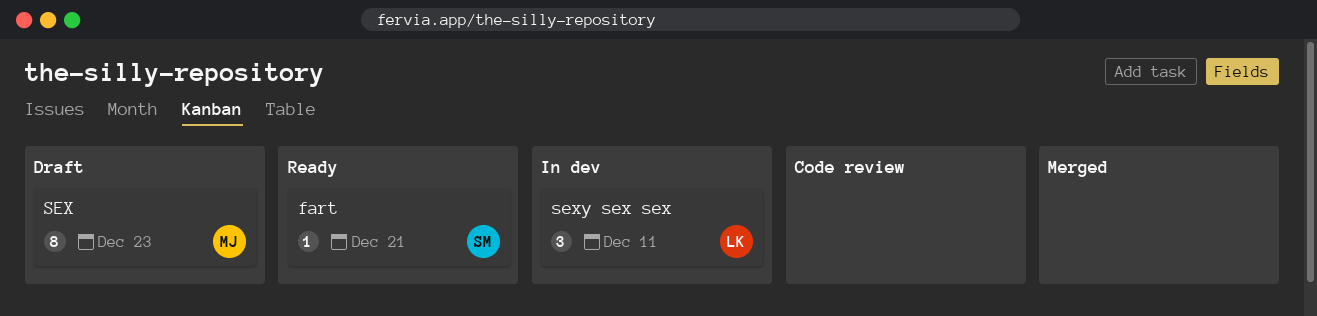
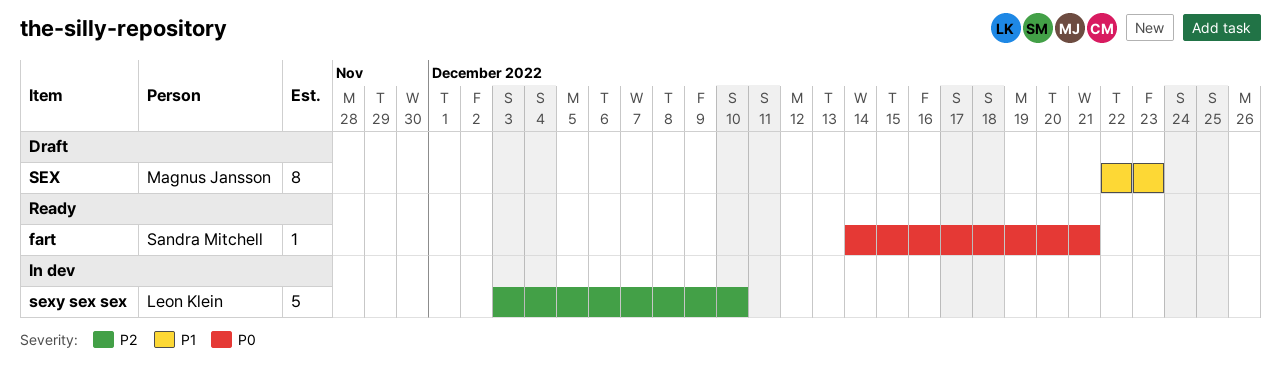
sexy sex sex, estimate: 3 -> 5
sexy sex sex, due: Dec 11 -> Dec 10

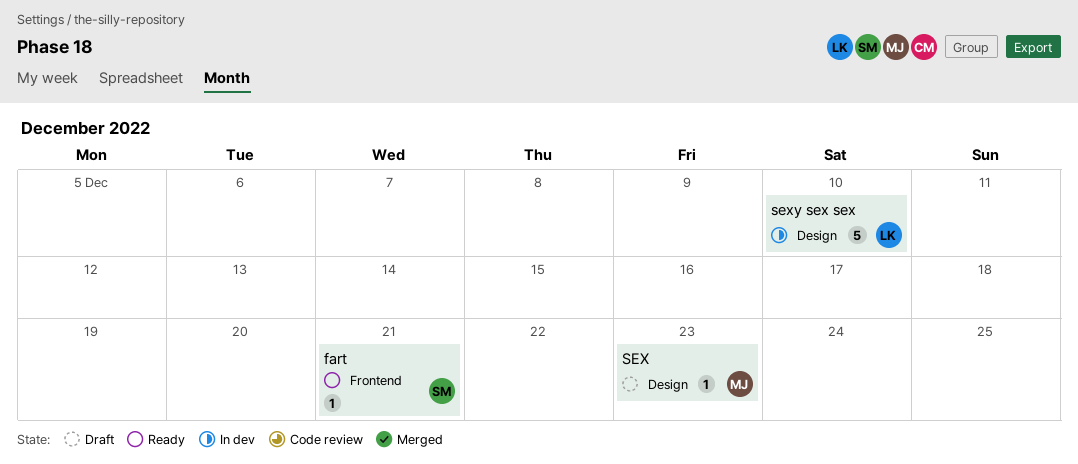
SEX, estimate: 8 -> 1

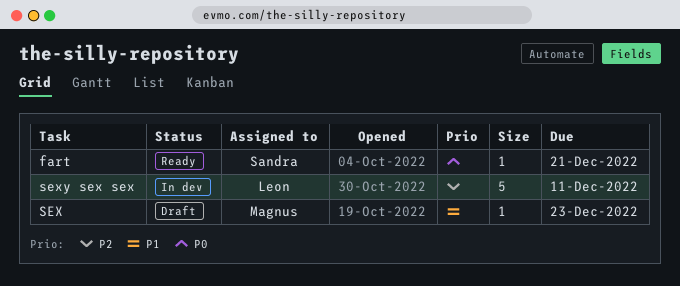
sexy sex sex, due: Dec 10 -> Dec 11

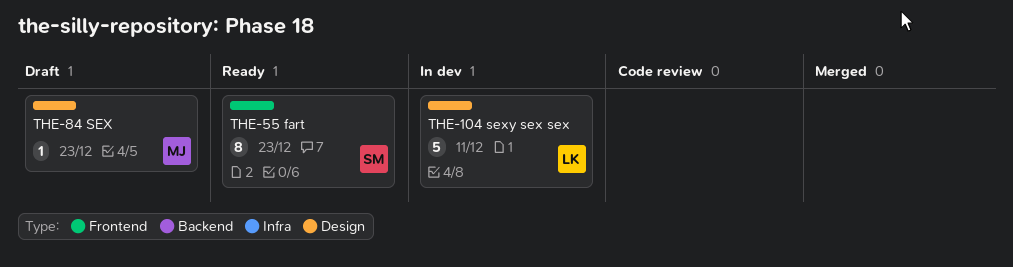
fart, estimate: 1 -> 8
fart, due: Dec 21 -> Dec 23

